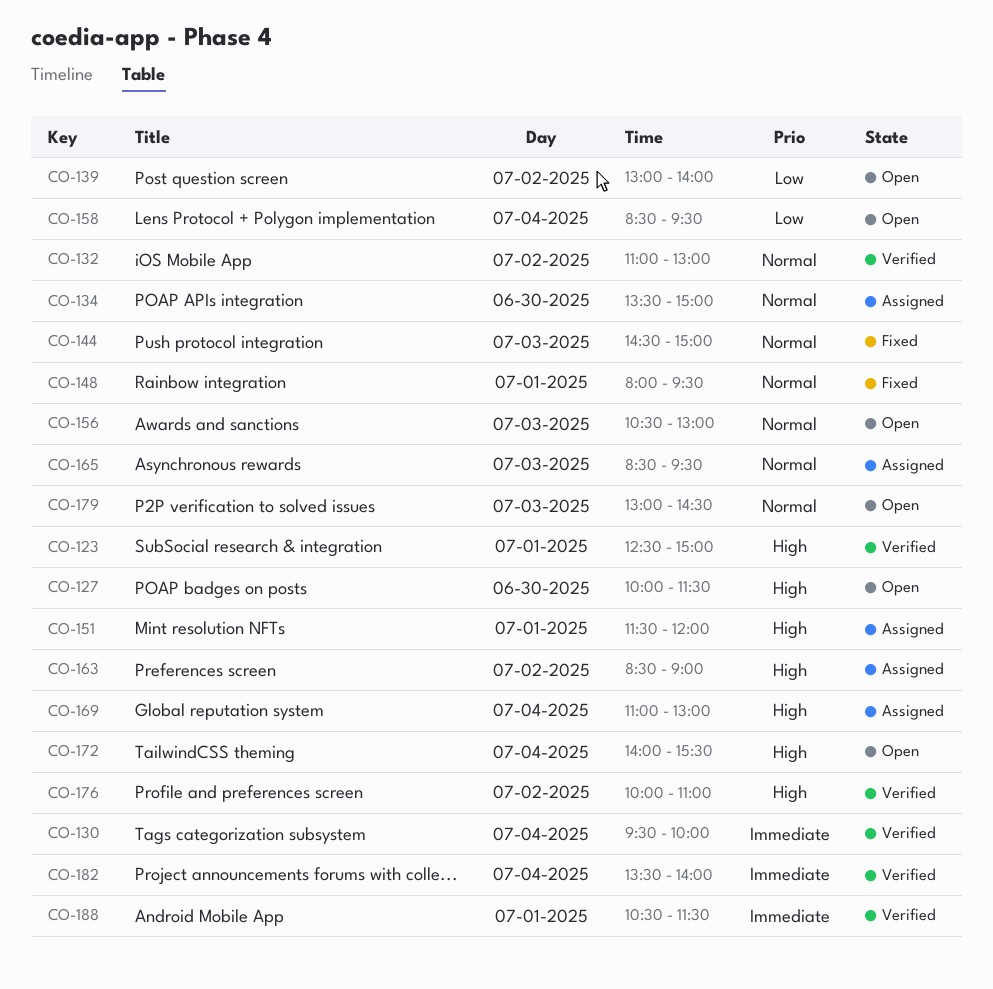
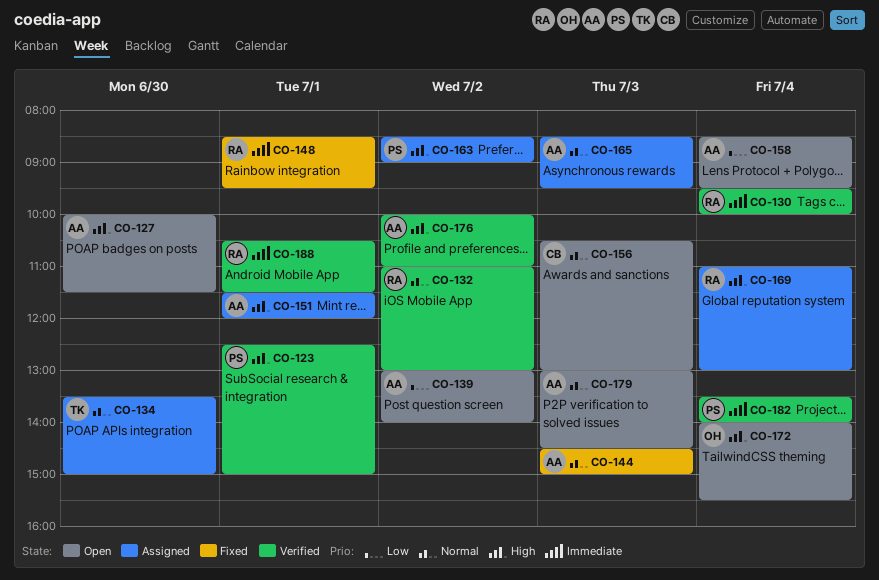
CO-148, priority: Normal -> Immediate
CO-148, begins: 08:00 -> 08:30

